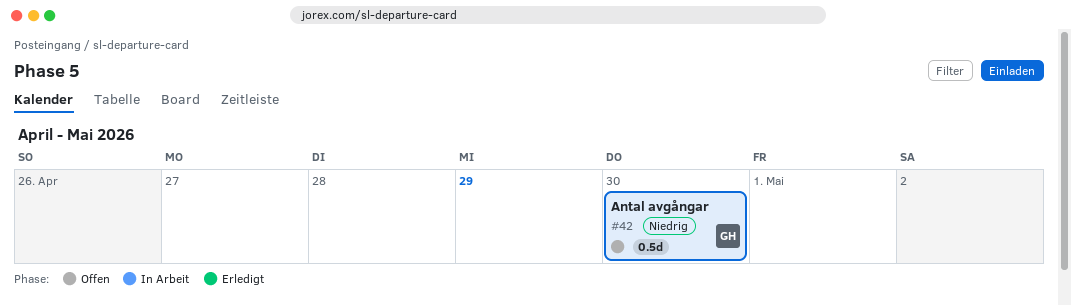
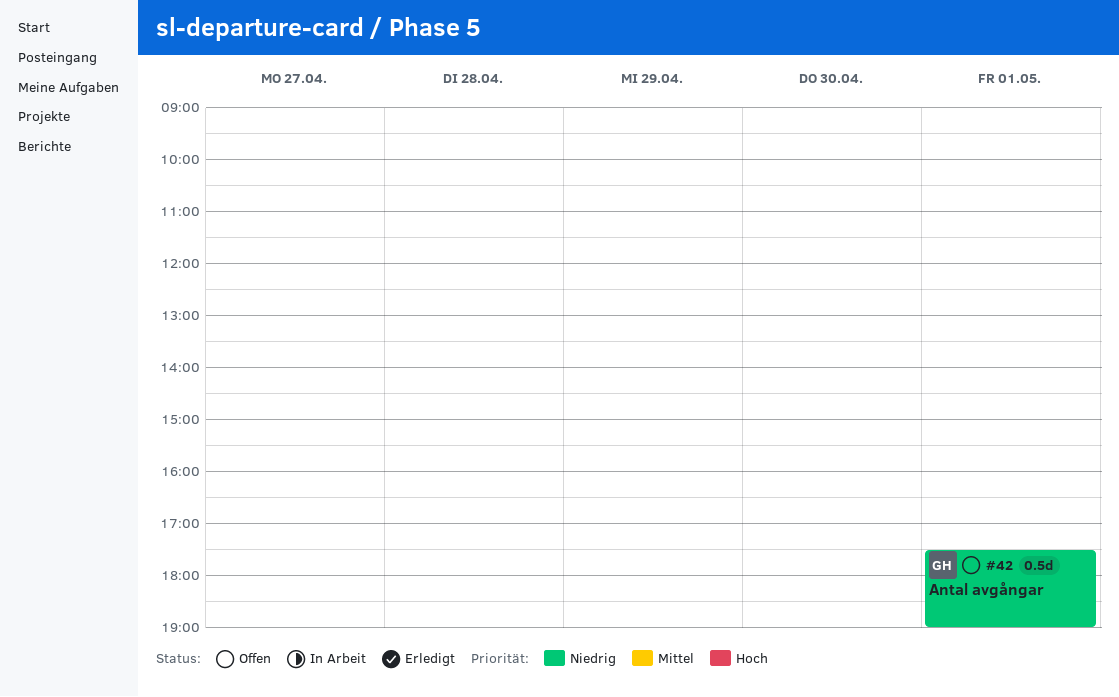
#42, day: Apr 30 -> May 1

